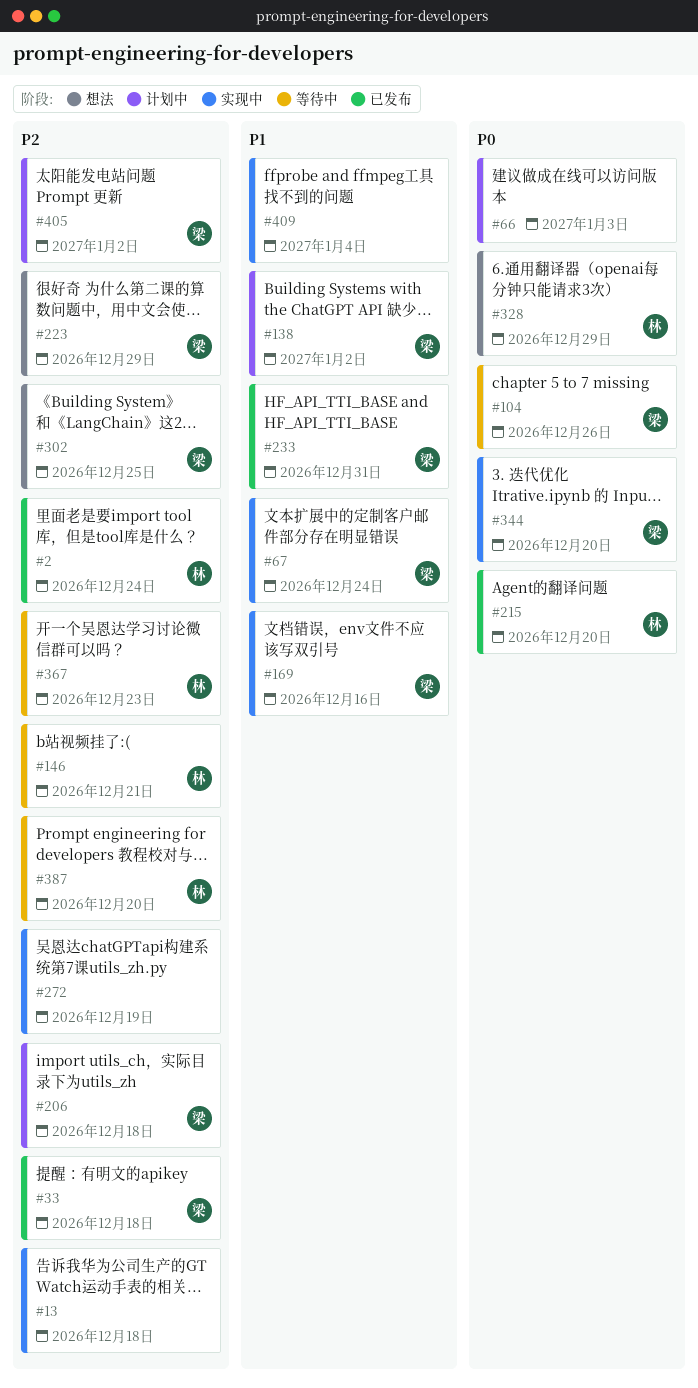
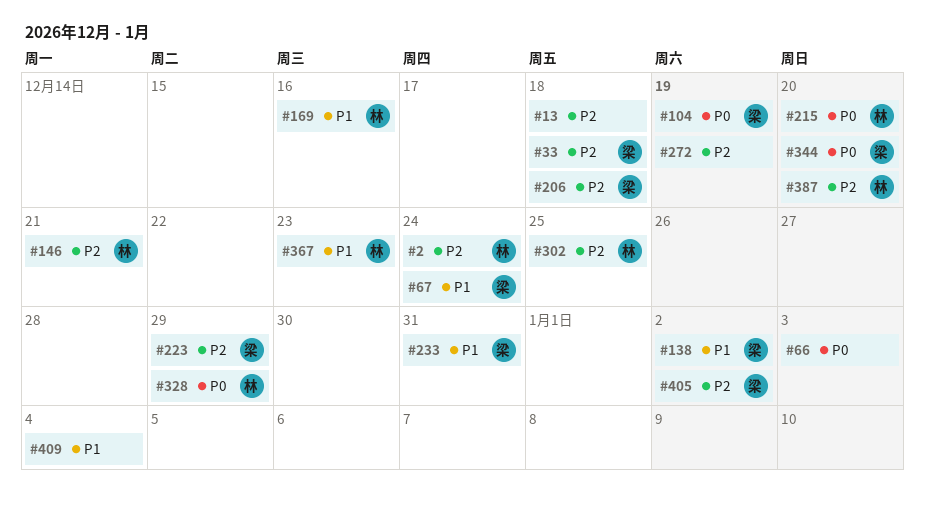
#104, due: Dec 26 -> Dec 19
#169, owner: 梁 -> 林
#302, owner: 梁 -> 林
#367, priority: P2 -> P1

